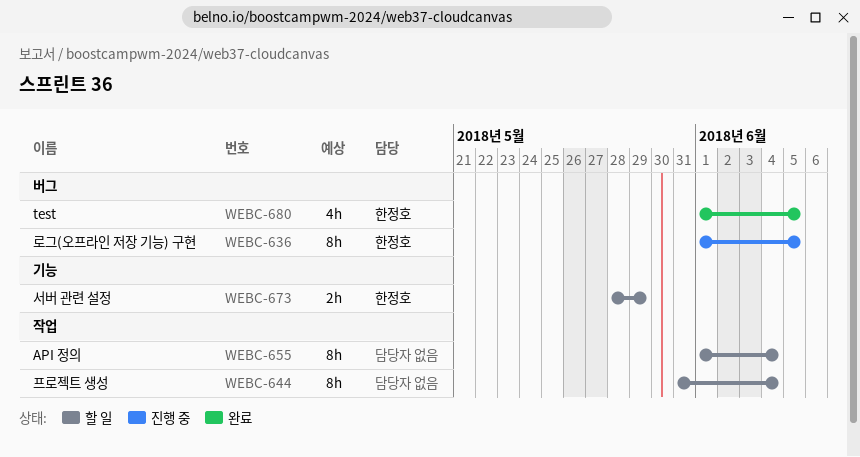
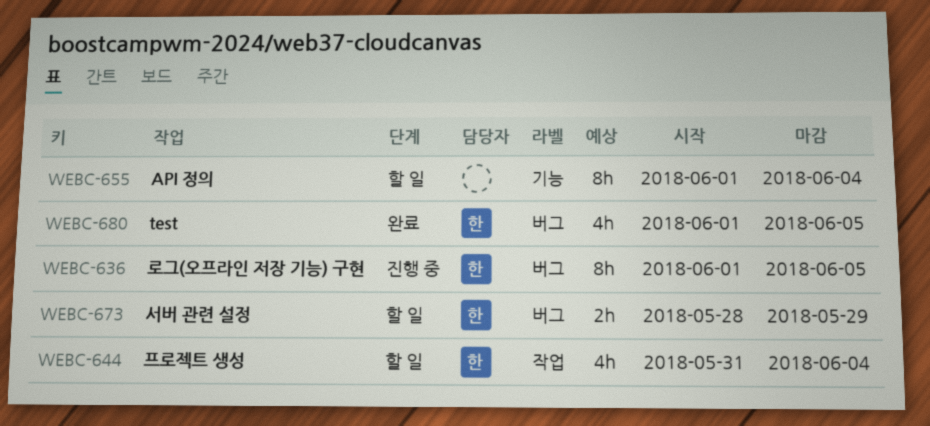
WEBC-644, owner: none -> 한정호
WEBC-644, estimate: 8h -> 4h
WEBC-655, label: 작업 -> 기능
WEBC-673, label: 기능 -> 버그

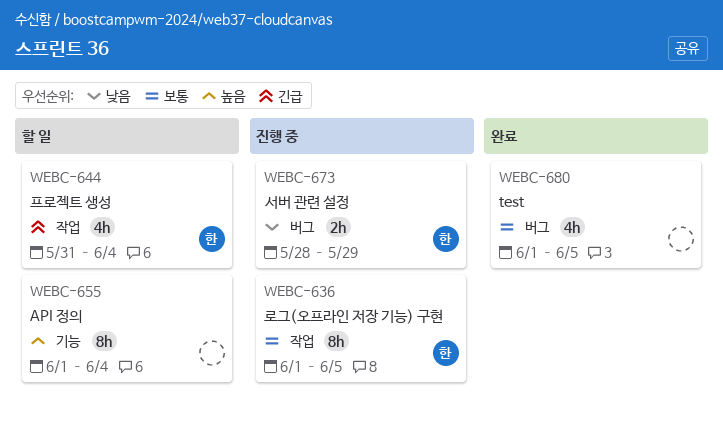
WEBC-636, label: 버그 -> 작업
WEBC-673, status: 할 일 -> 진행 중
WEBC-680, owner: 한 -> none

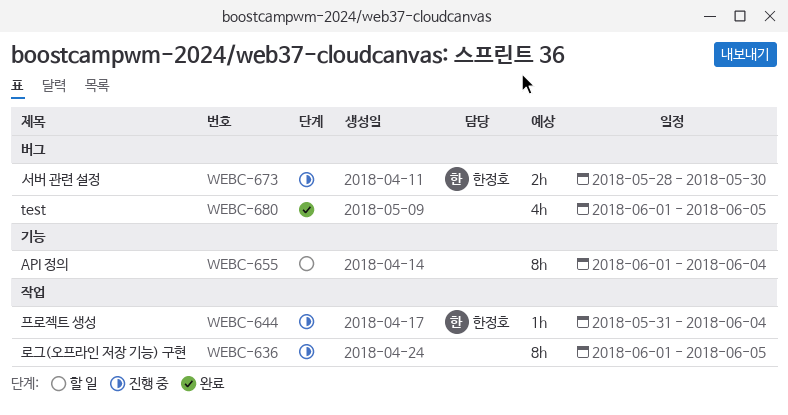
WEBC-636, owner: 한정호 -> none
WEBC-644, status: 할 일 -> 진행 중
WEBC-644, estimate: 4h -> 1h
WEBC-673, due: May 29 -> May 30

